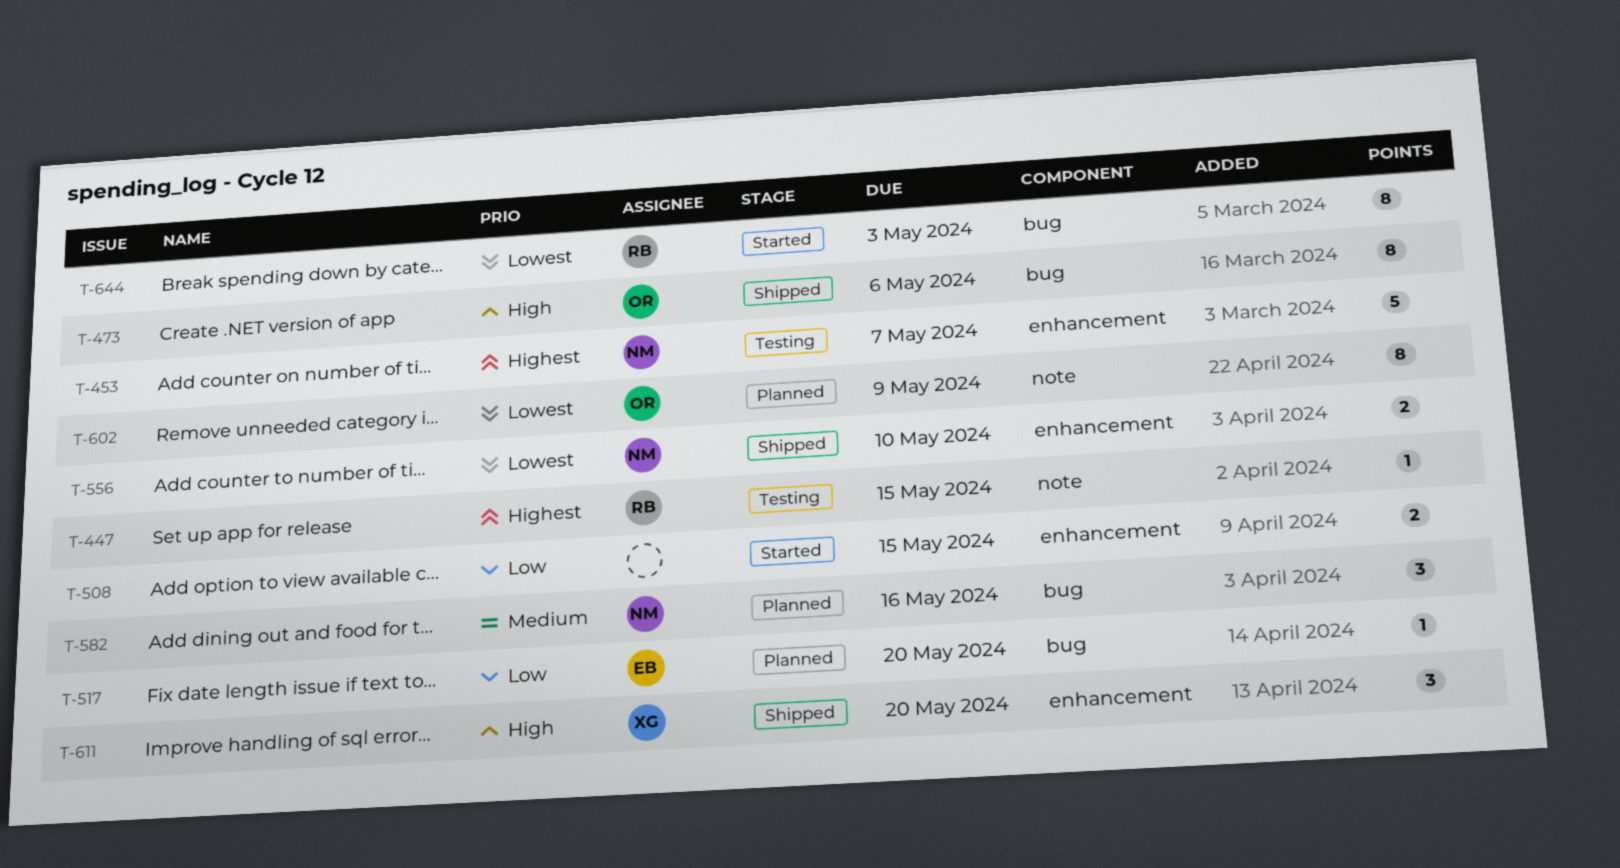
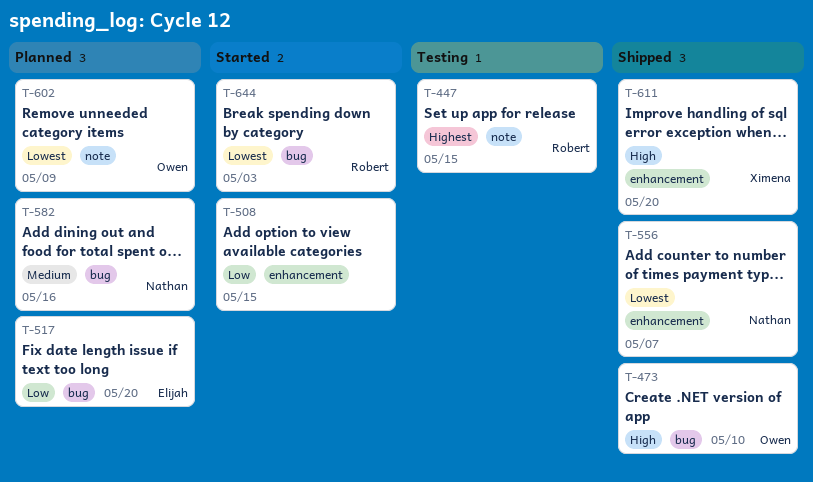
T-453: present -> none
T-473, due: May 6 -> May 10
T-556, due: May 10 -> May 7

